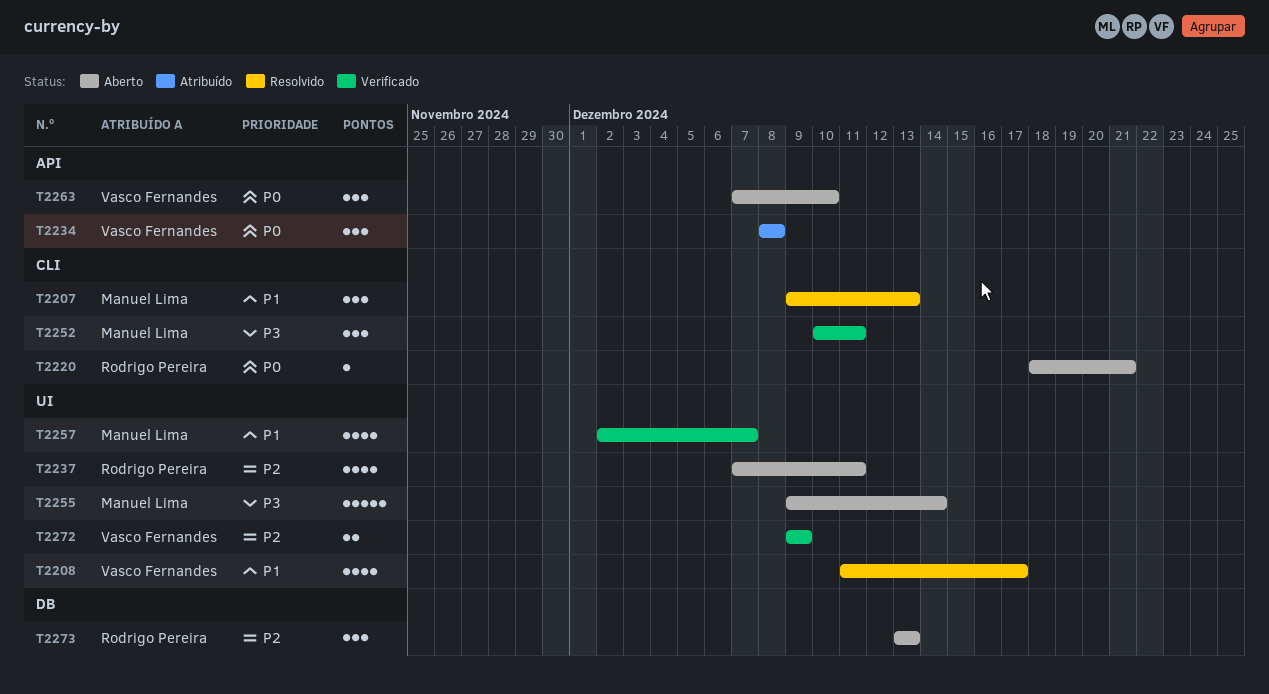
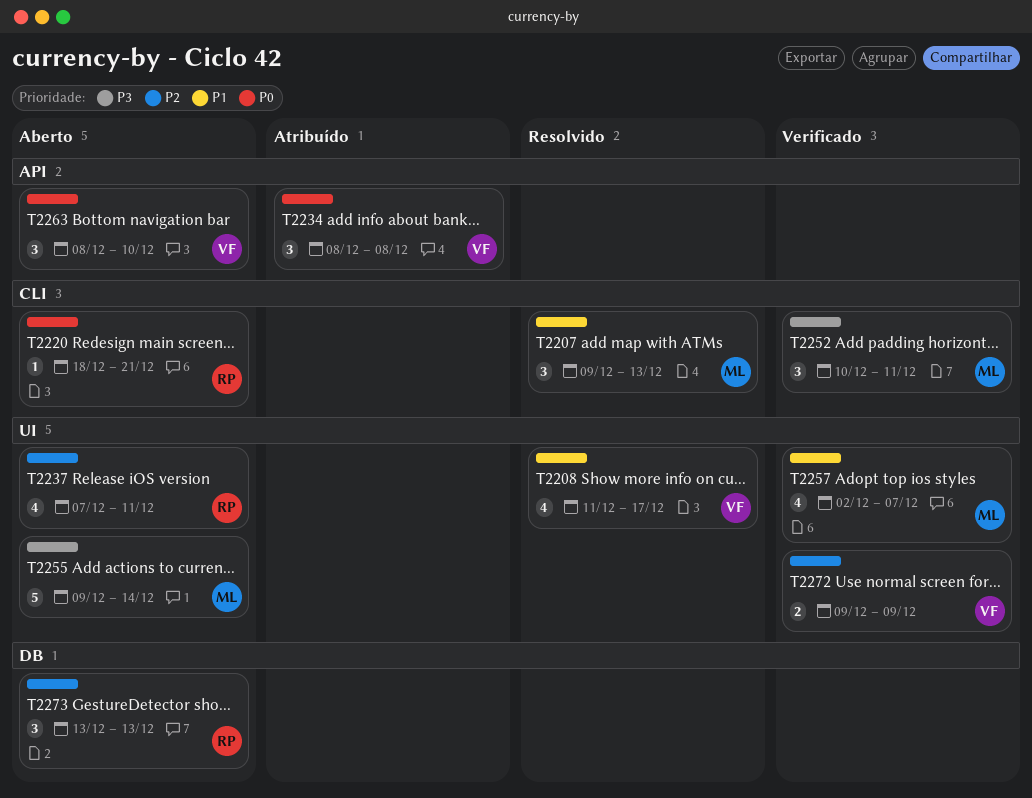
T2263, start: Dec 7 -> Dec 8

